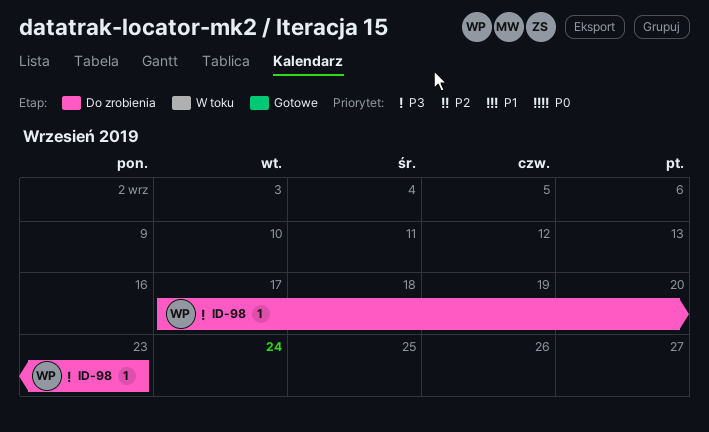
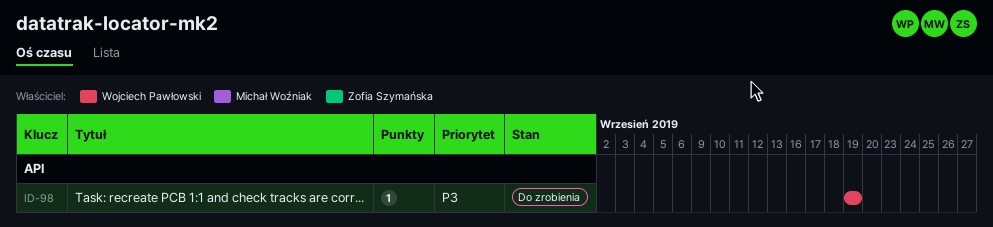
ID-98, start: Sep 17 -> Sep 19
ID-98, due: Sep 23 -> Sep 19

